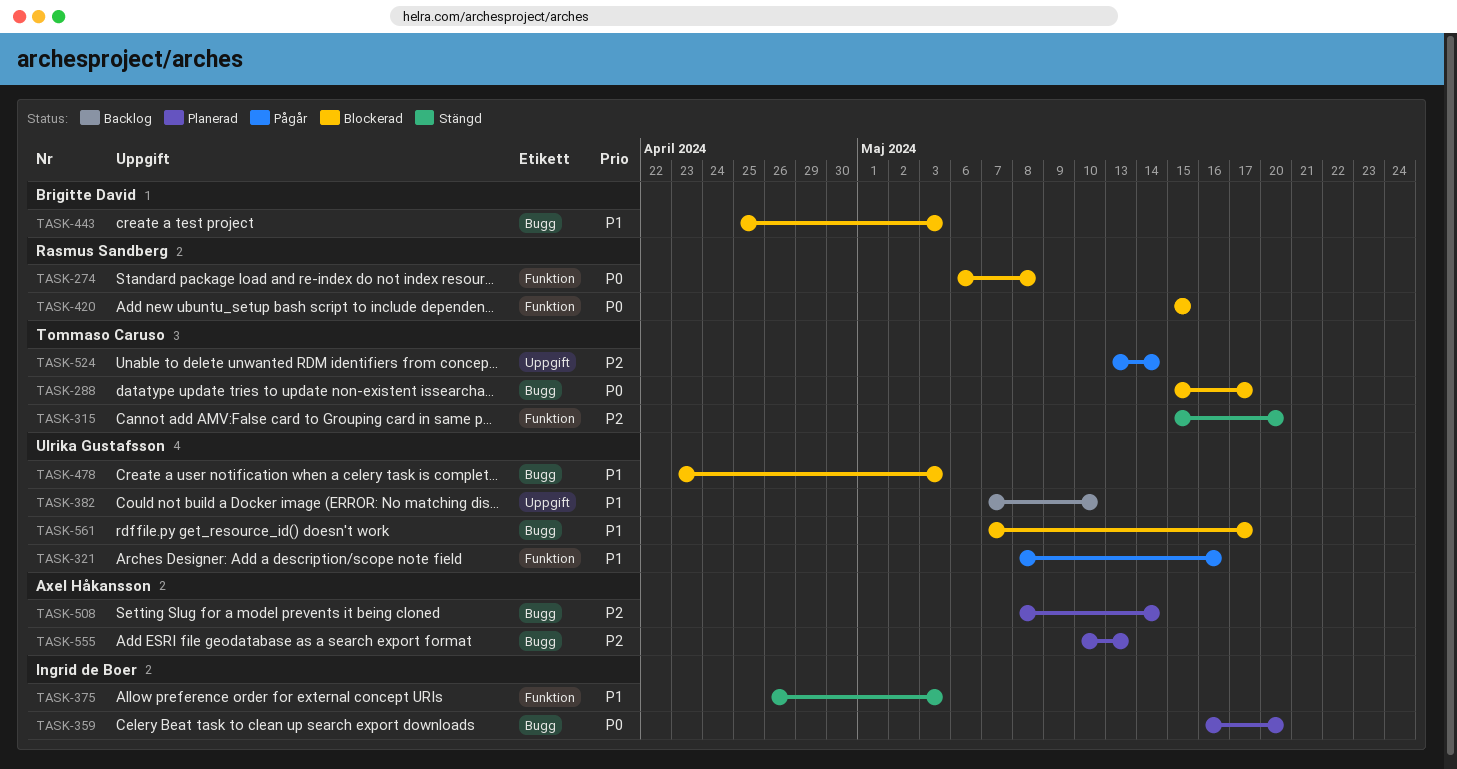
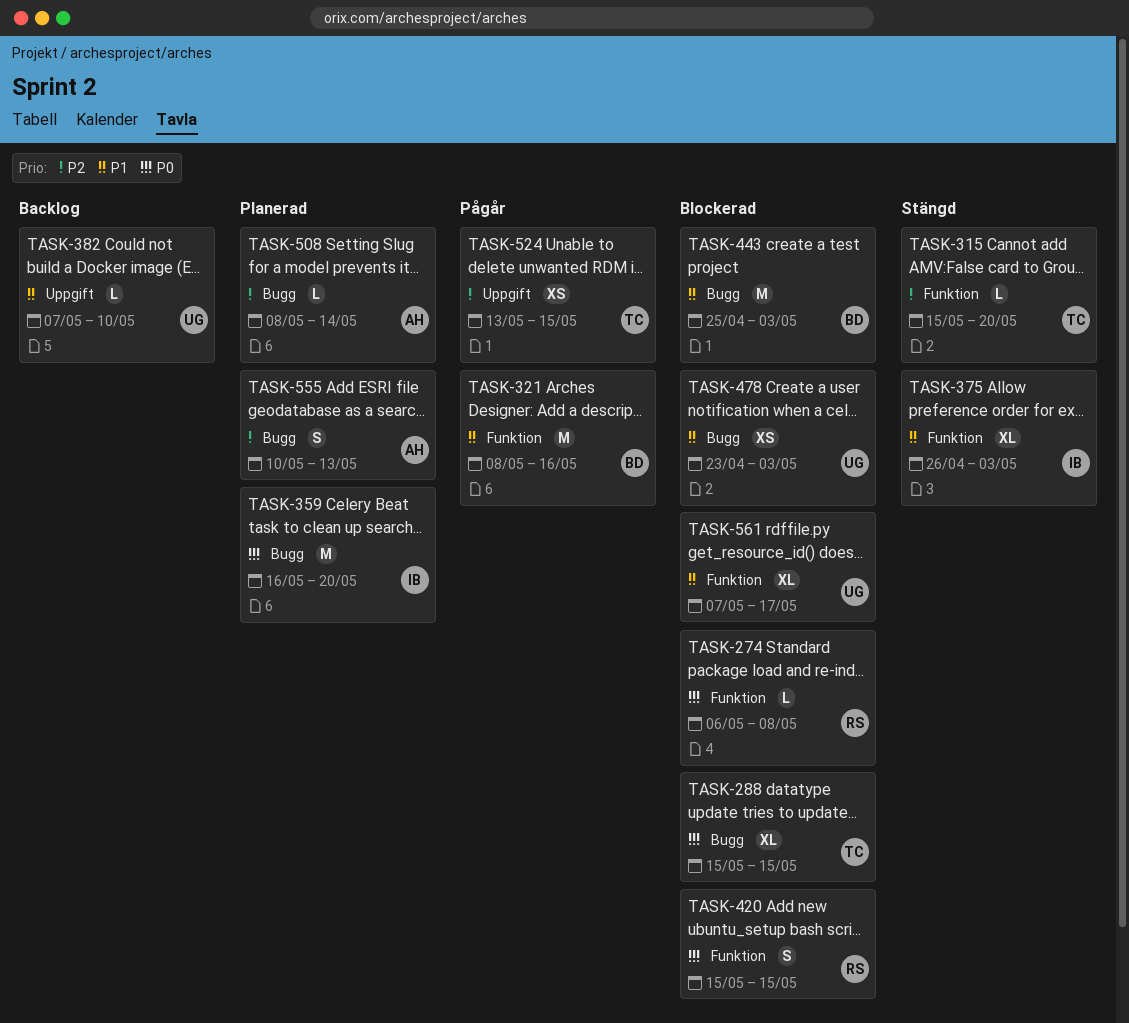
TASK-288, due: May 17 -> May 15
TASK-321, owner: Ulrika Gustafsson -> Brigitte David
TASK-524, due: May 14 -> May 15
TASK-561, label: Bugg -> Funktion

